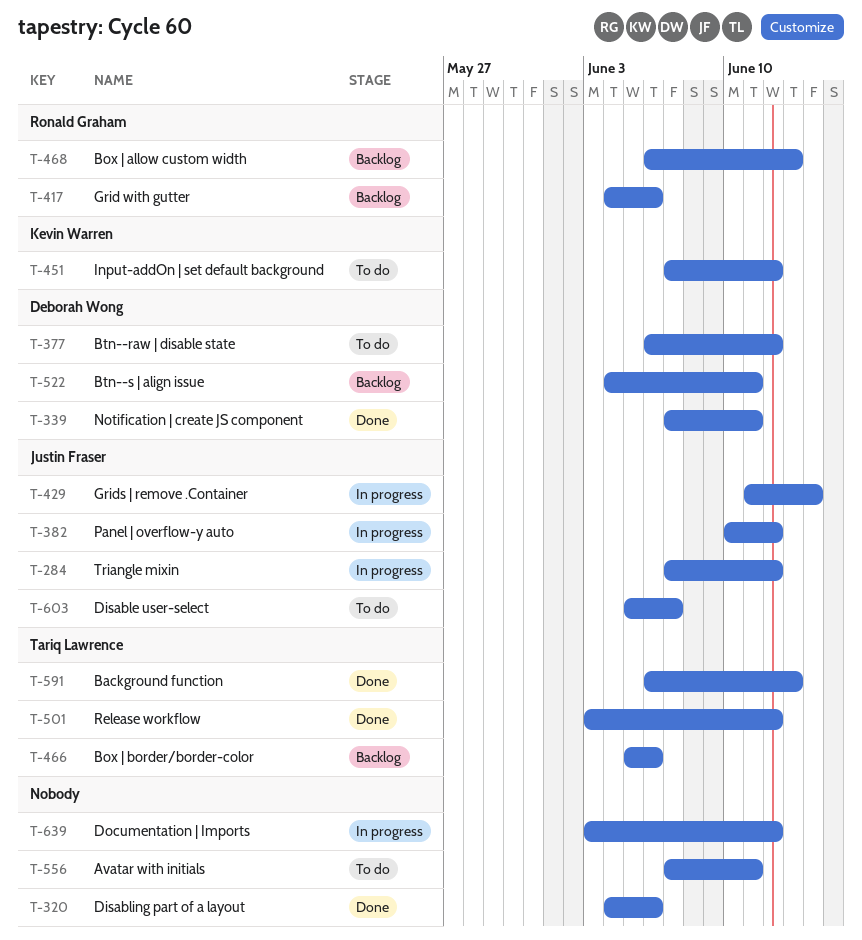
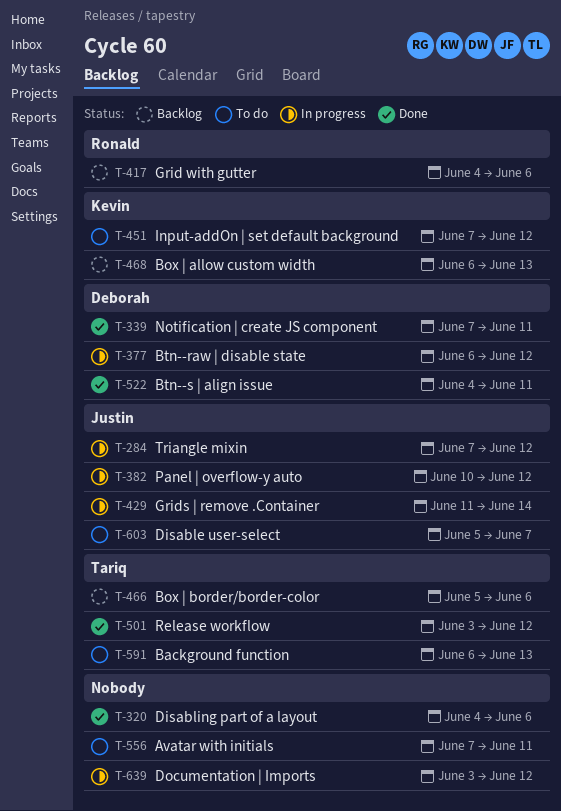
T-377, status: To do -> In progress
T-468, owner: Ronald Graham -> Kevin Warren
T-522, status: Backlog -> Done
T-591, status: Done -> To do

